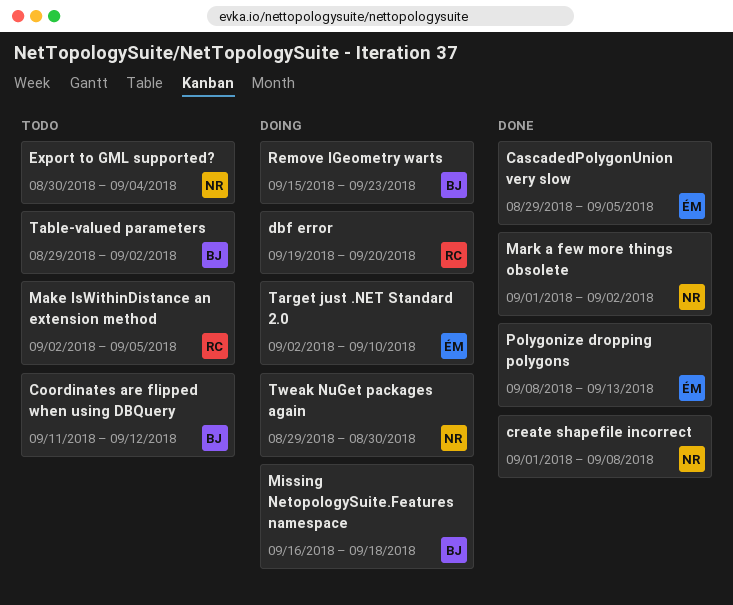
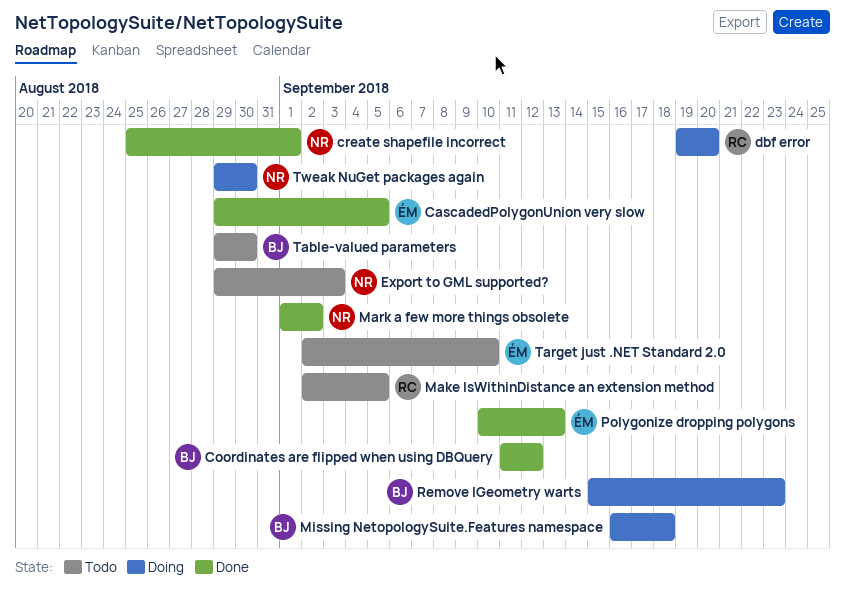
Coordinates are flipped when using DBQuery, status: Todo -> Done
create shapefile incorrect, start: Sep 1 -> Aug 25
create shapefile incorrect, due: Sep 8 -> Sep 1
Export to GML supported?, start: Aug 30 -> Aug 29
Export to GML supported?, due: Sep 4 -> Sep 3
Polygonize dropping polygons, start: Sep 8 -> Sep 10
Table-valued parameters, due: Sep 2 -> Aug 30
Target just .NET Standard 2.0, status: Doing -> Todo

